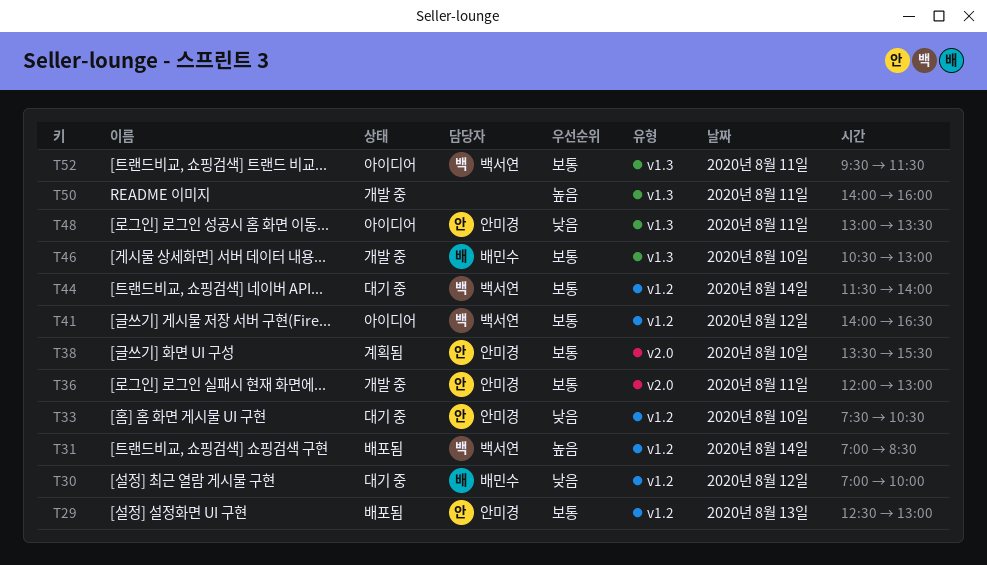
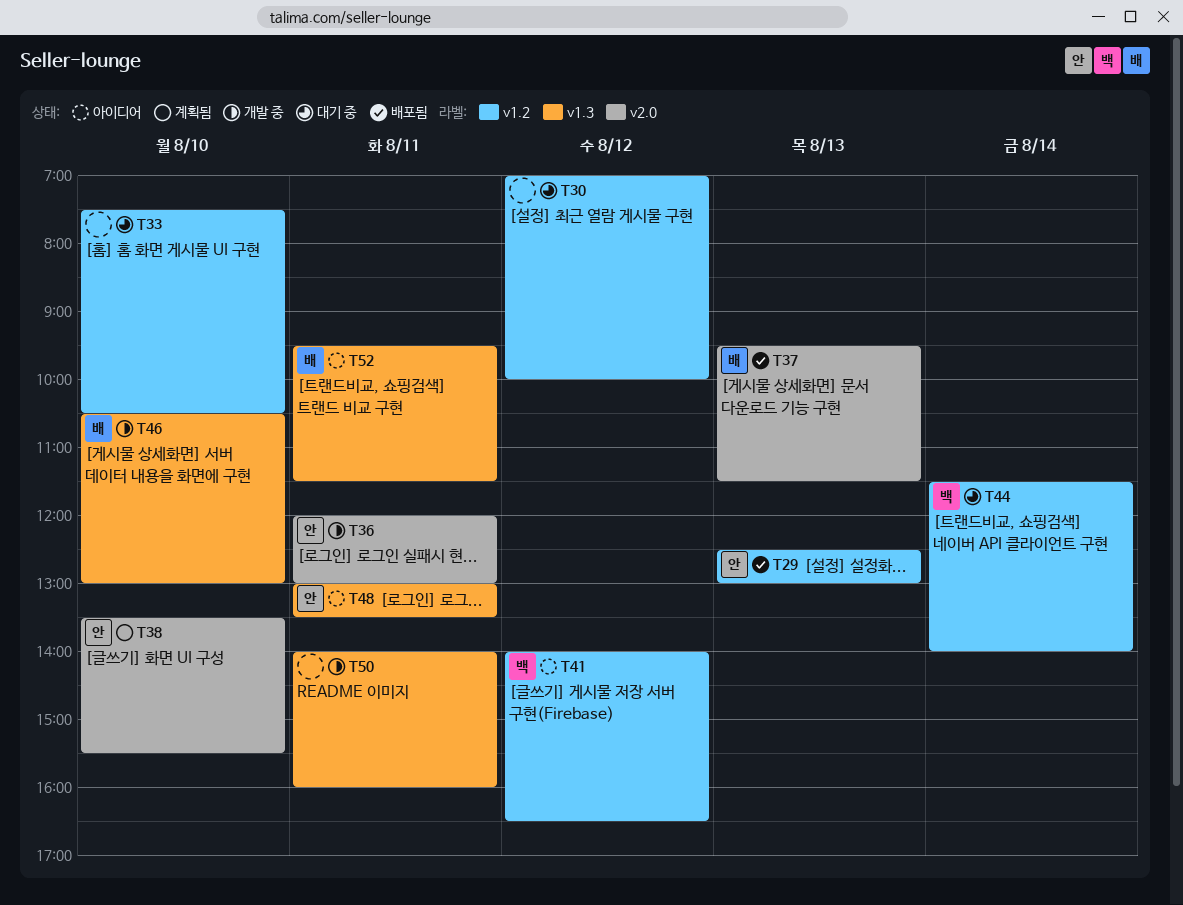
T30, owner: 배민수 -> none
T31: present -> none
T33, owner: 안미경 -> none
T37: none -> present
T52, owner: 백서연 -> 배민수

